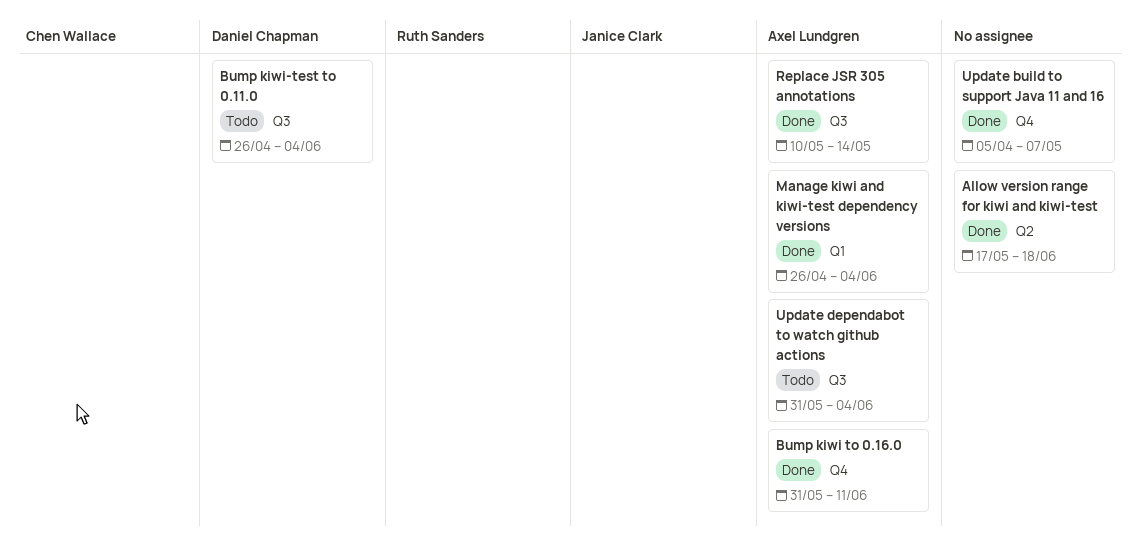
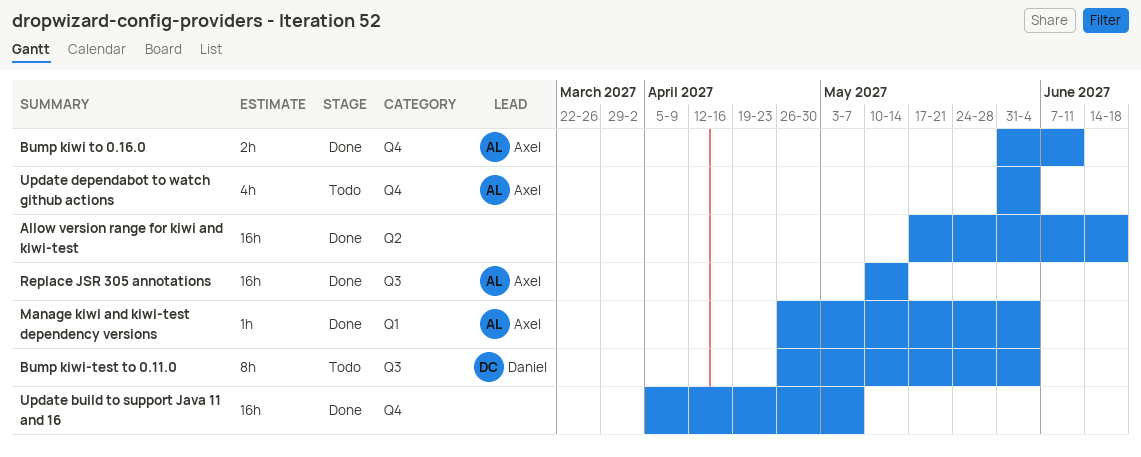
Update dependabot to watch github actions, label: Q3 -> Q4

